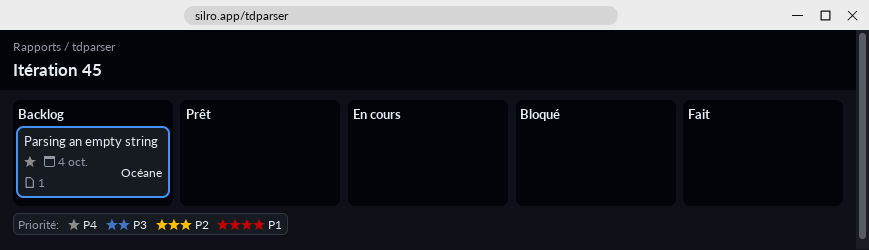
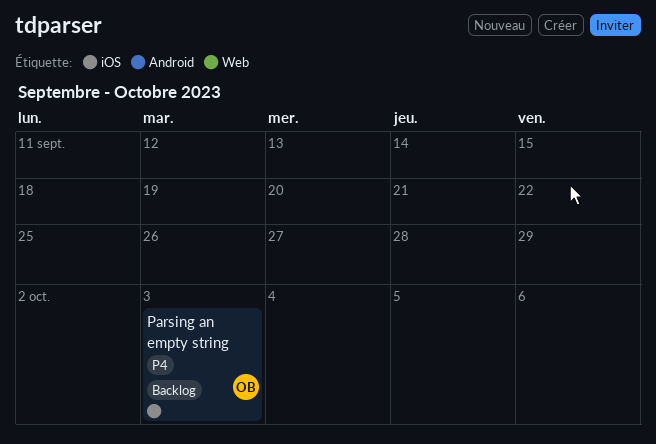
Parsing an empty string, due: Oct 4 -> Oct 3

